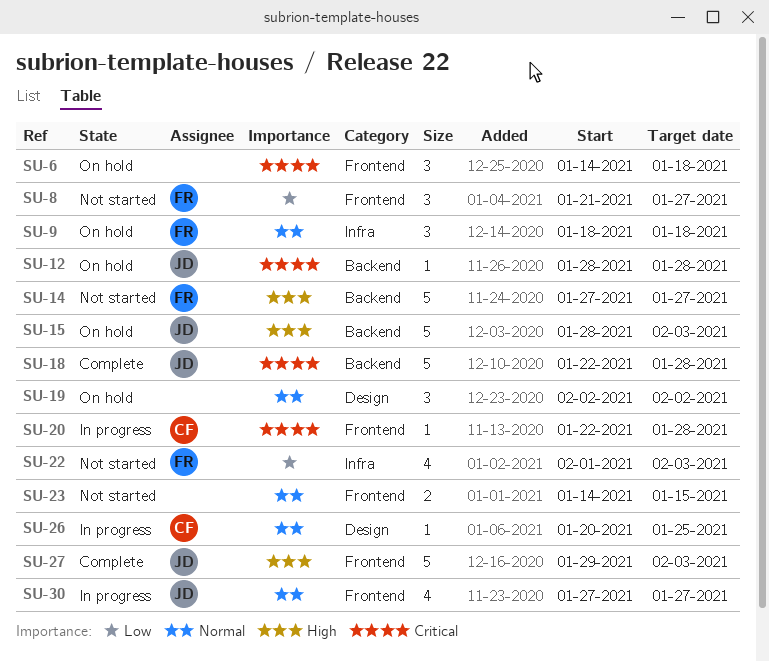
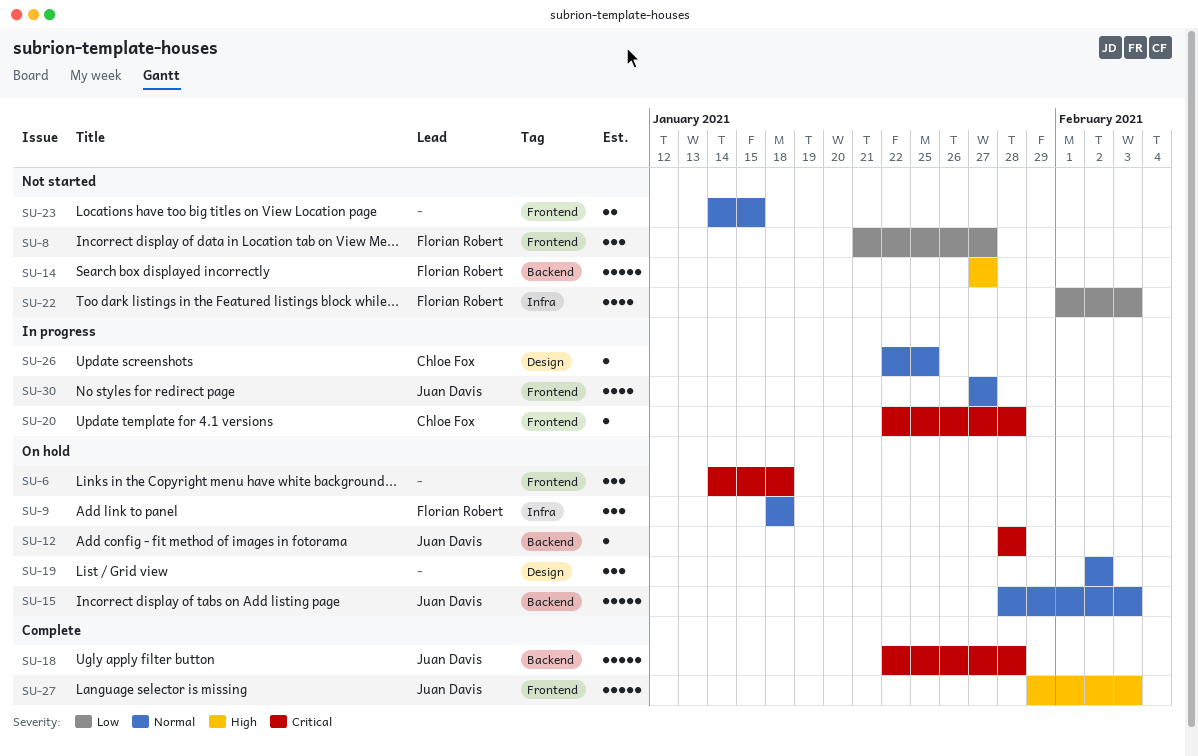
SU-15, priority: High -> Normal
SU-26, start: Jan 20 -> Jan 22

